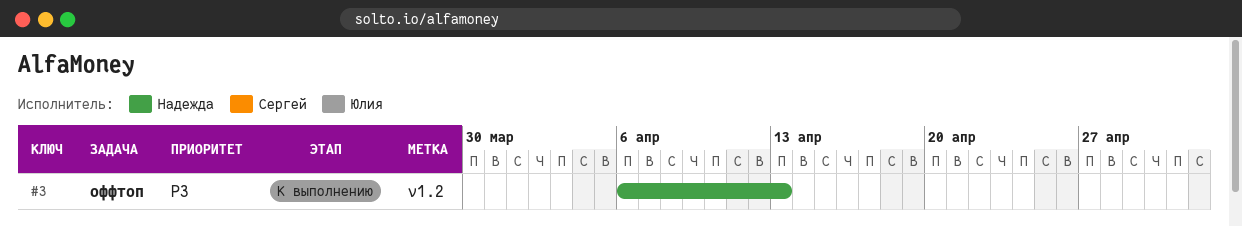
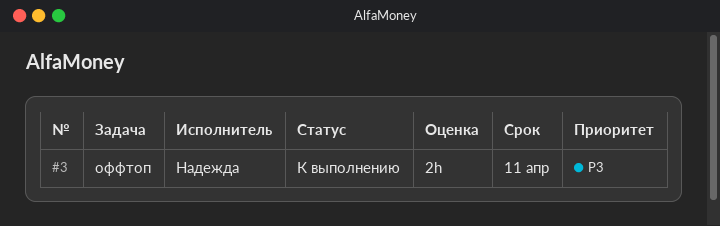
#3, due: Apr 13 -> Apr 11

